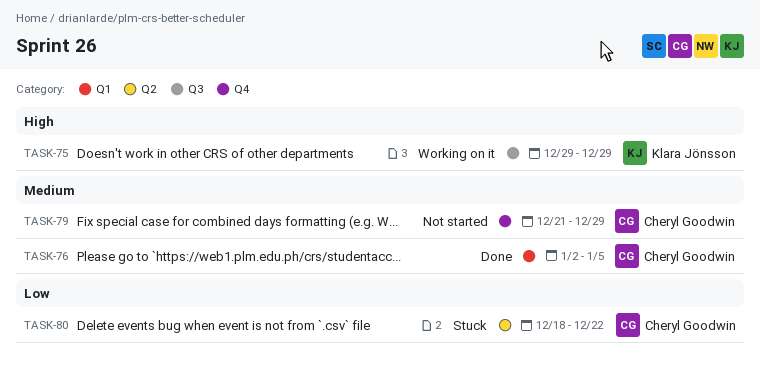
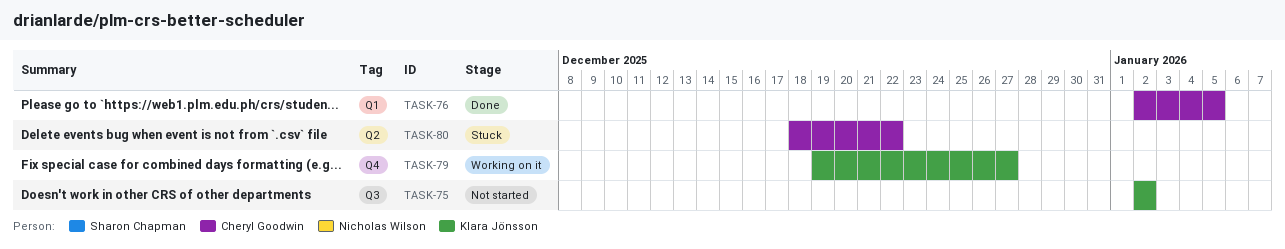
TASK-75, status: Working on it -> Not started
TASK-75, start: Dec 29 -> Jan 2
TASK-75, due: Dec 29 -> Jan 2
TASK-79, status: Not started -> Working on it
TASK-79, owner: Cheryl Goodwin -> Klara Jönsson
TASK-79, start: Dec 21 -> Dec 19
TASK-79, due: Dec 29 -> Dec 27

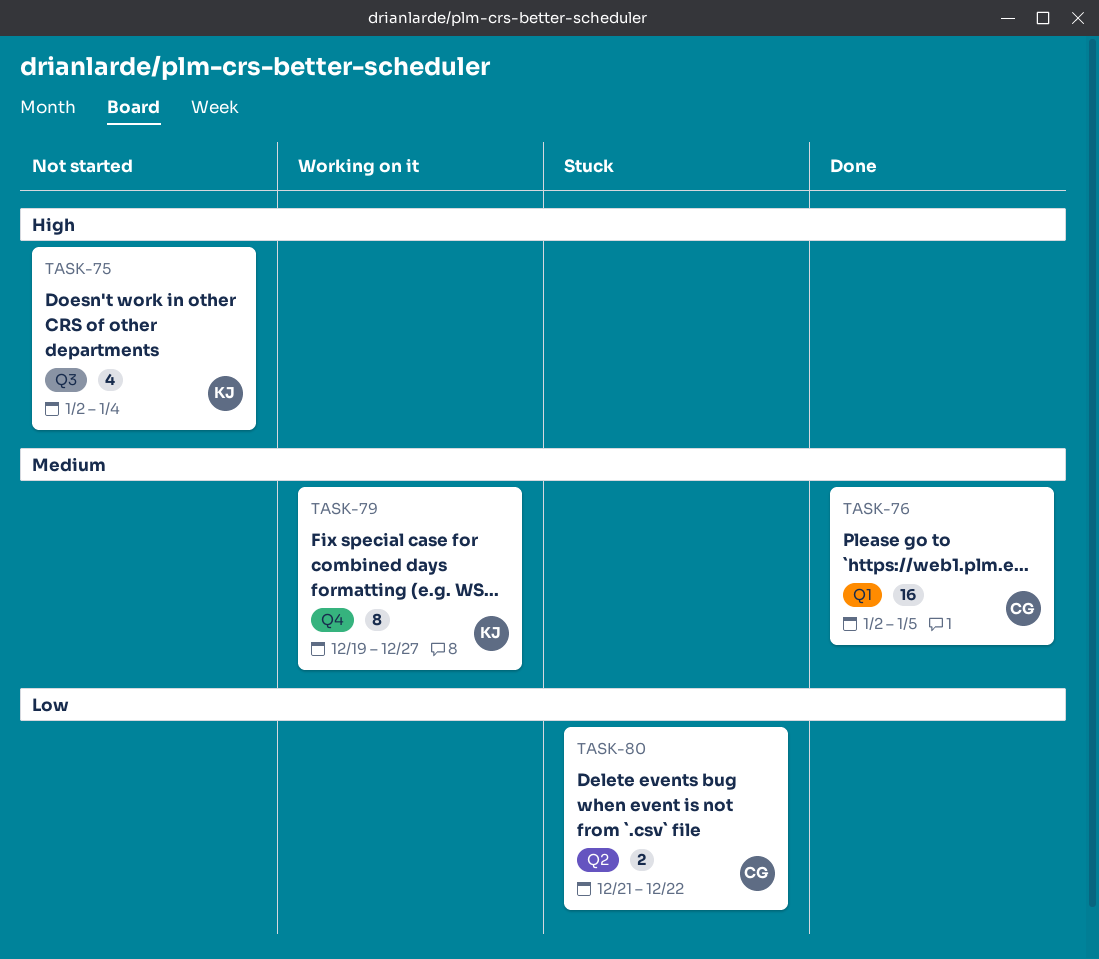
TASK-75, due: Jan 2 -> Jan 4
TASK-80, start: Dec 18 -> Dec 21

